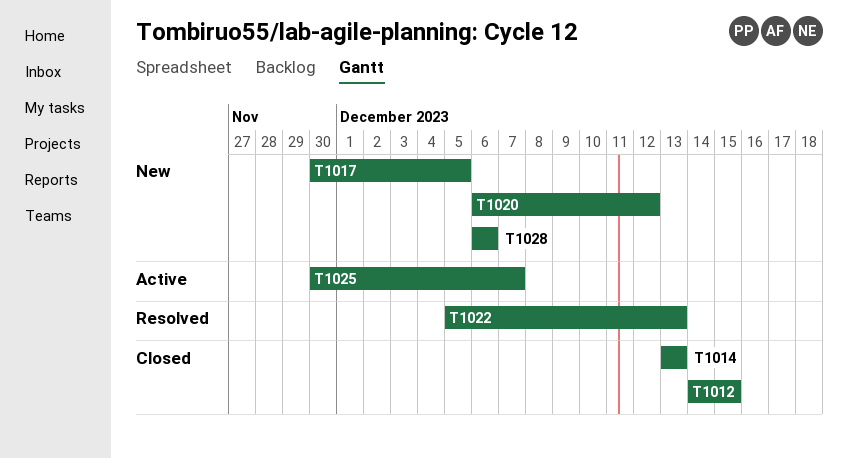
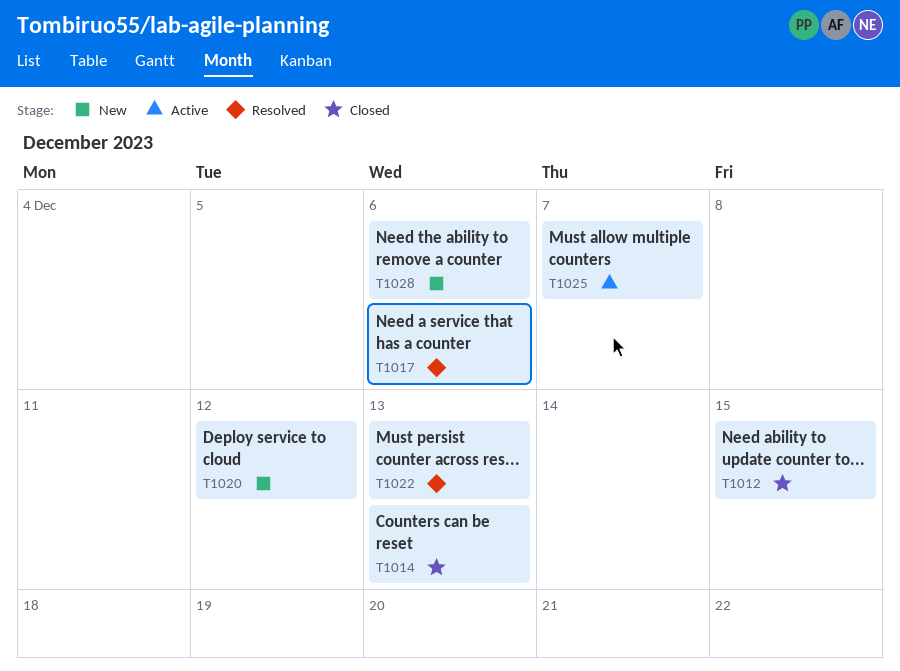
T1017, status: New -> Resolved
T1017, due: Dec 5 -> Dec 6

